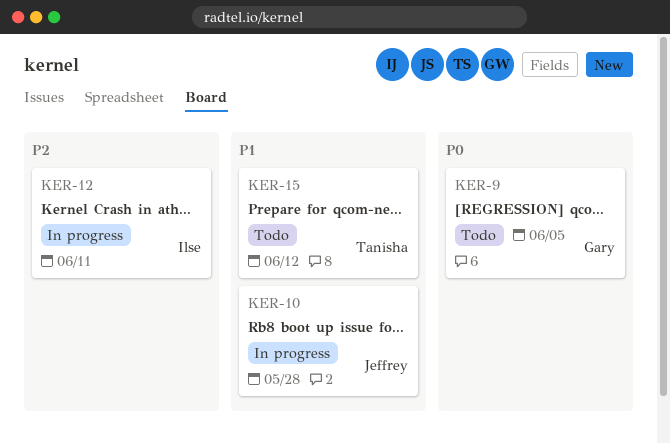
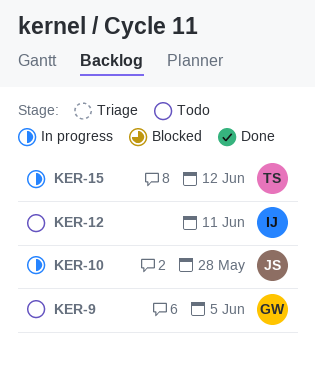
KER-12, status: In progress -> Todo
KER-15, status: Todo -> In progress

